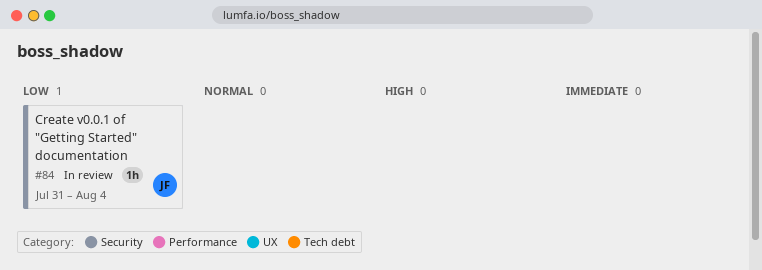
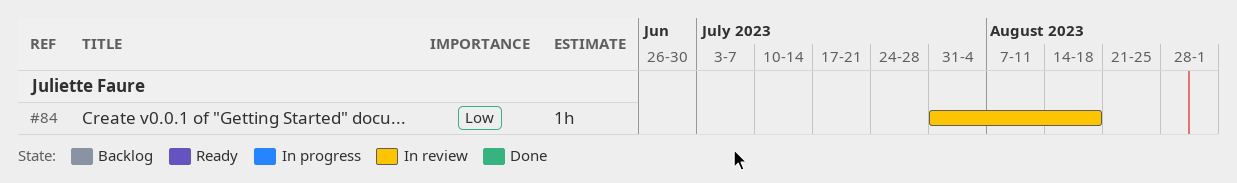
#84, due: Aug 4 -> Aug 18

